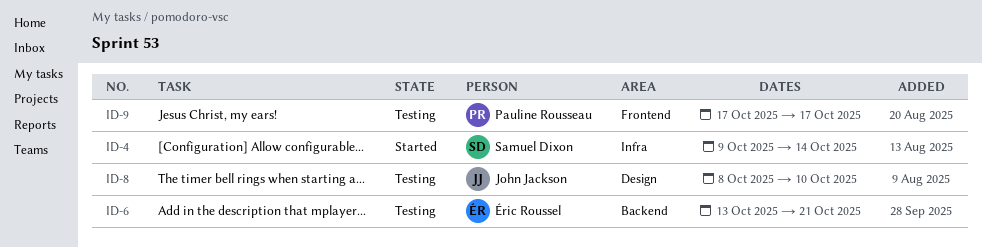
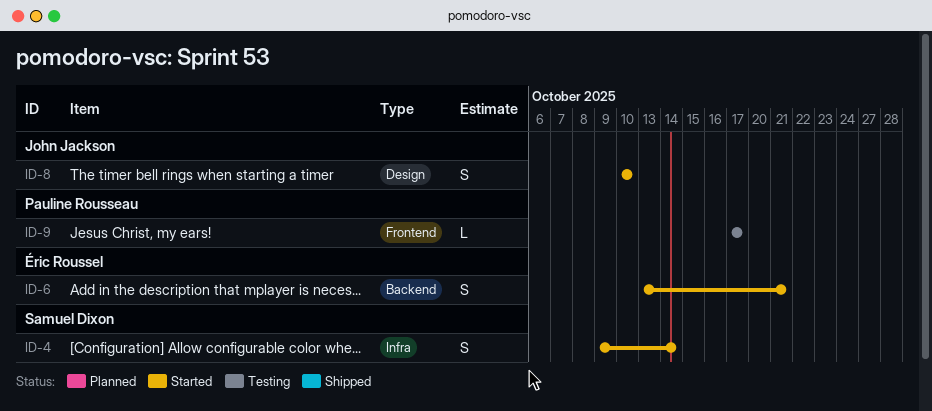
ID-6, status: Testing -> Started
ID-8, status: Testing -> Started
ID-8, start: Oct 8 -> Oct 10

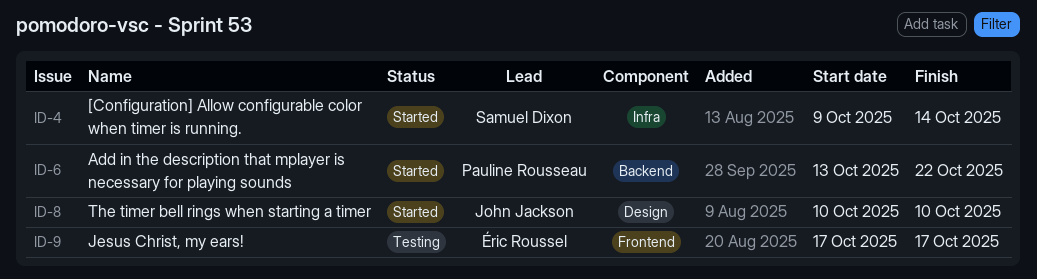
ID-6, owner: Éric Roussel -> Pauline Rousseau
ID-6, due: Oct 21 -> Oct 22
ID-9, owner: Pauline Rousseau -> Éric Roussel

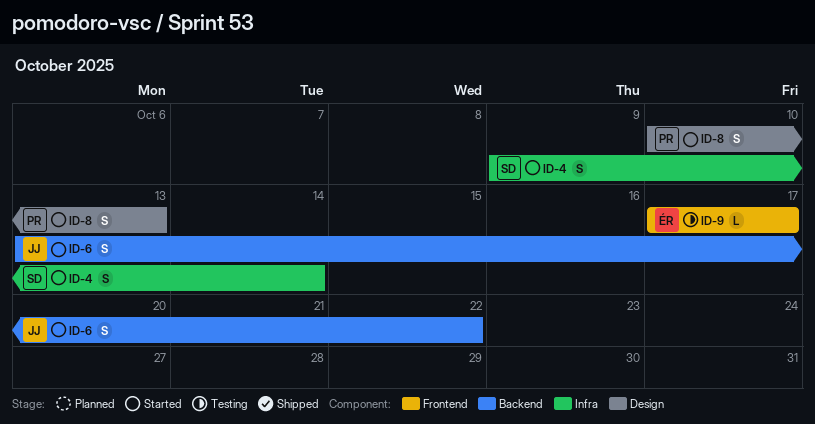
ID-6, owner: Pauline Rousseau -> John Jackson
ID-8, owner: John Jackson -> Pauline Rousseau
ID-8, due: Oct 10 -> Oct 13

